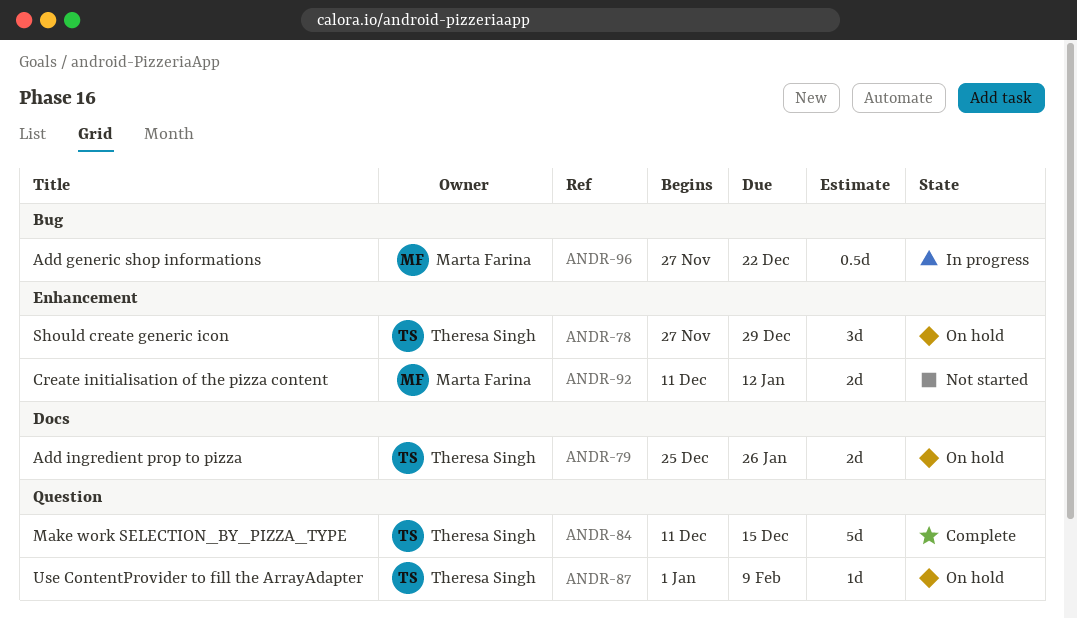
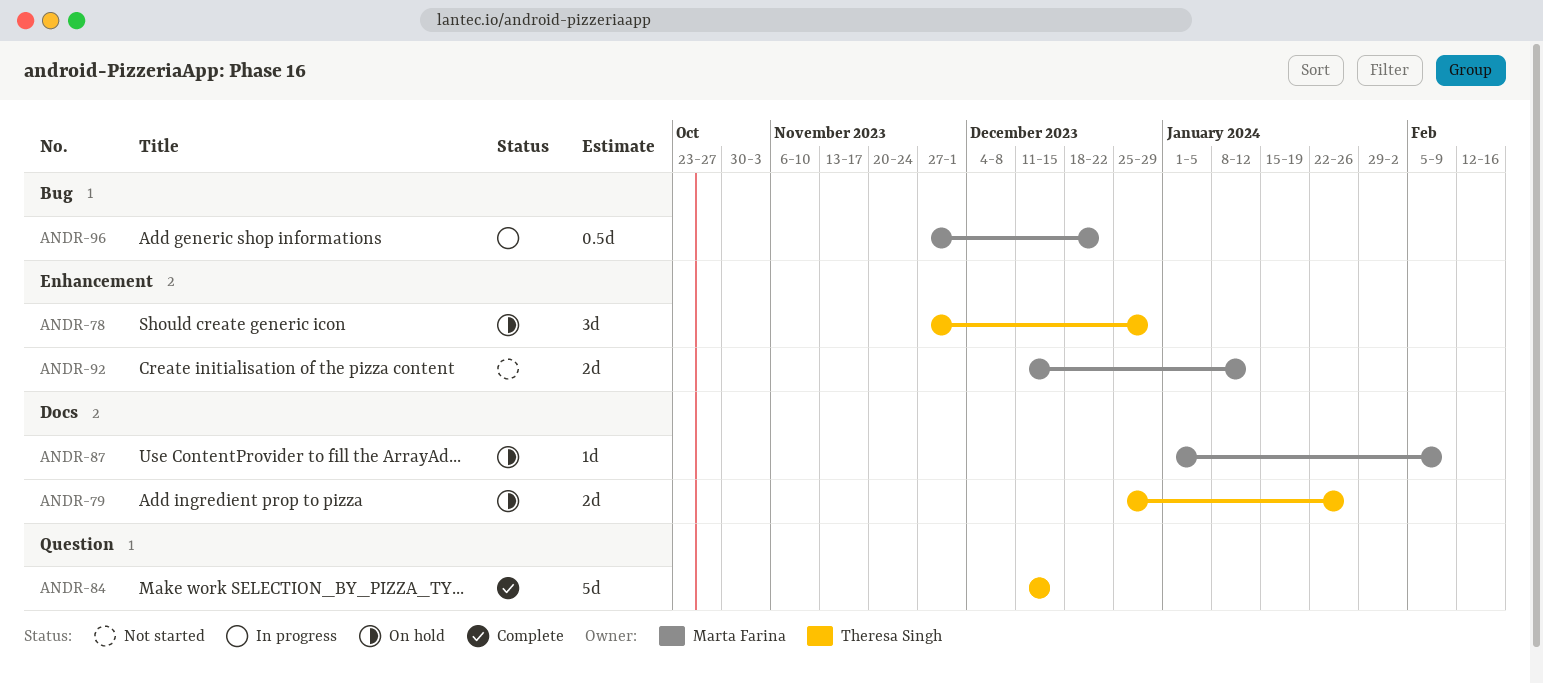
ANDR-87, owner: Theresa Singh -> Marta Farina
ANDR-87, label: Question -> Docs

